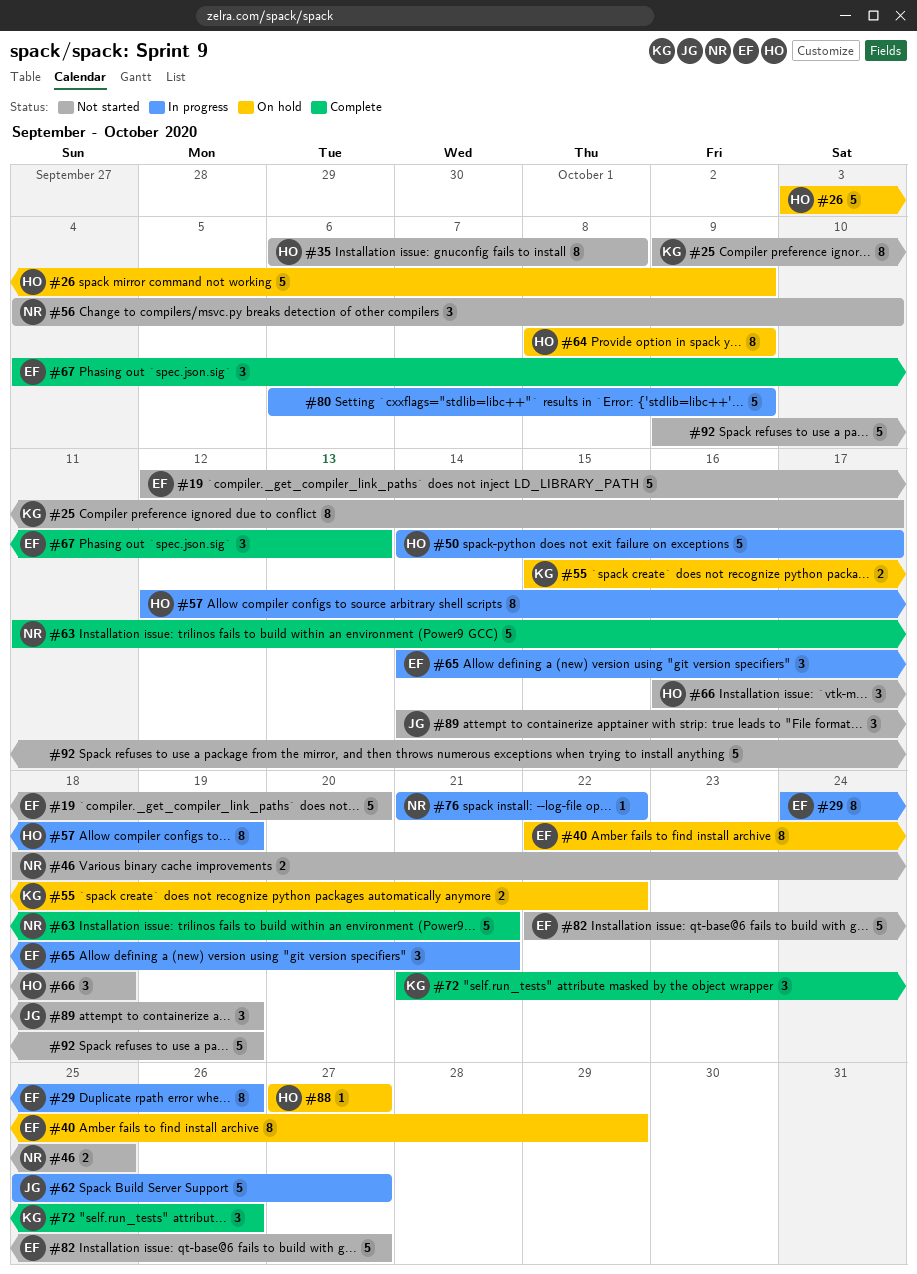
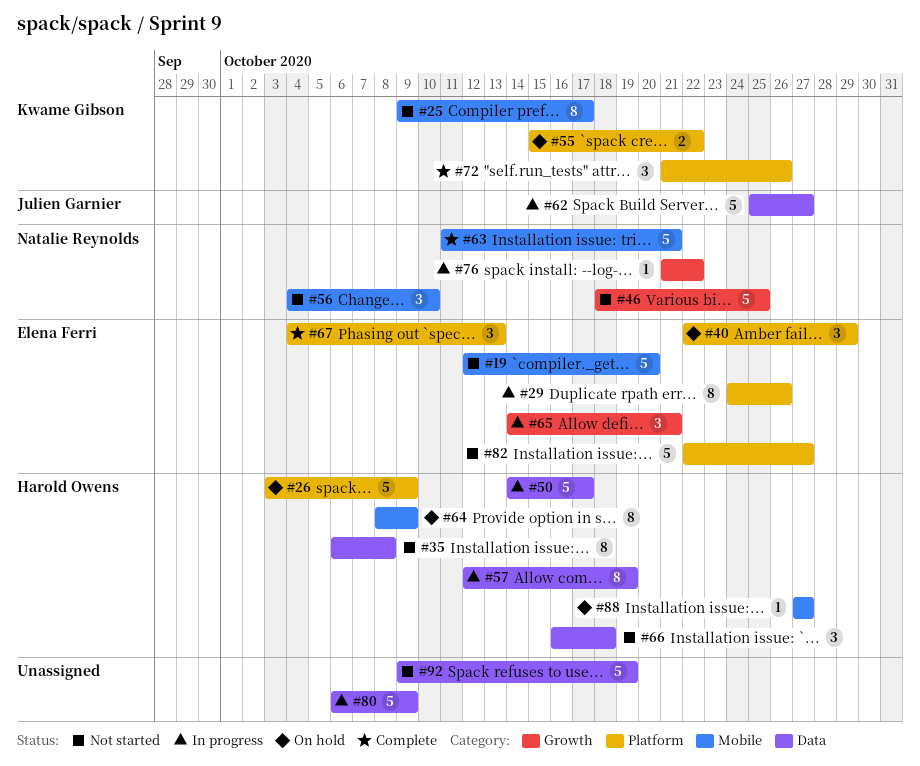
#40, estimate: 8 -> 3
#46, estimate: 2 -> 5
#89: present -> none

